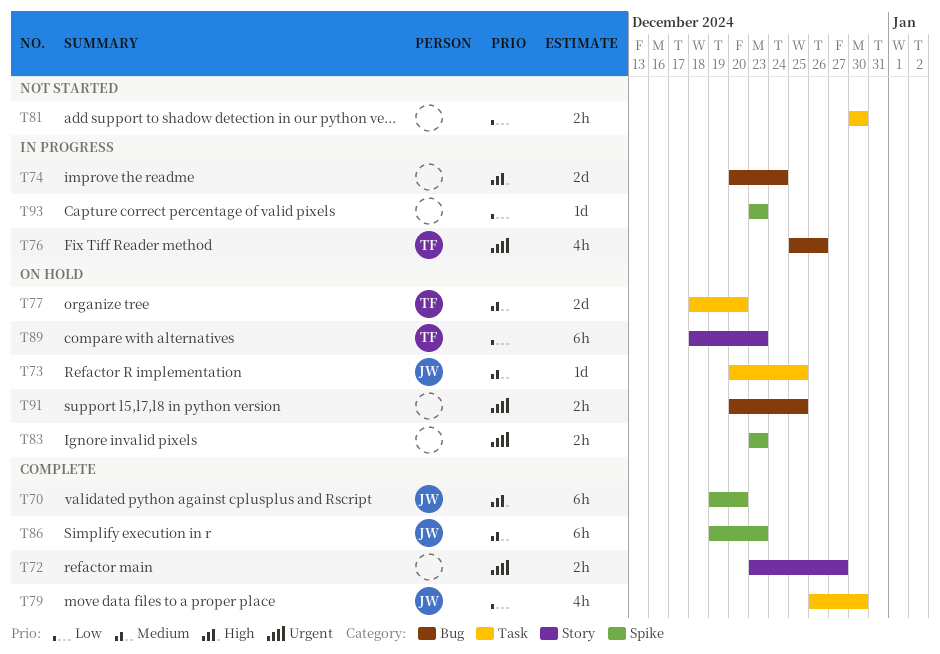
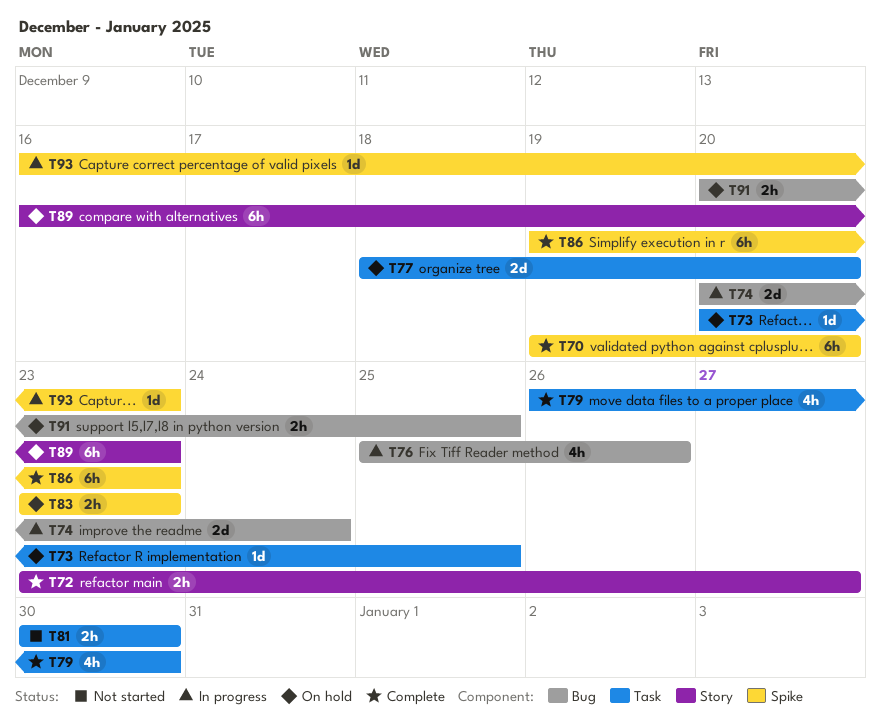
T89, start: Dec 18 -> Dec 16
T93, start: Dec 23 -> Dec 16

